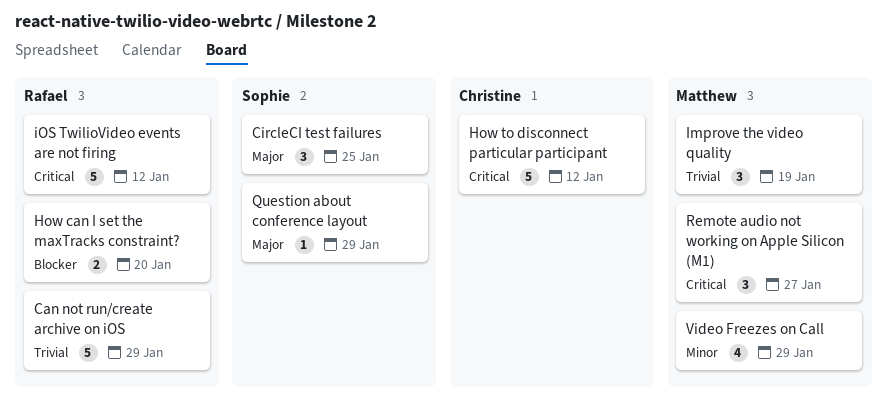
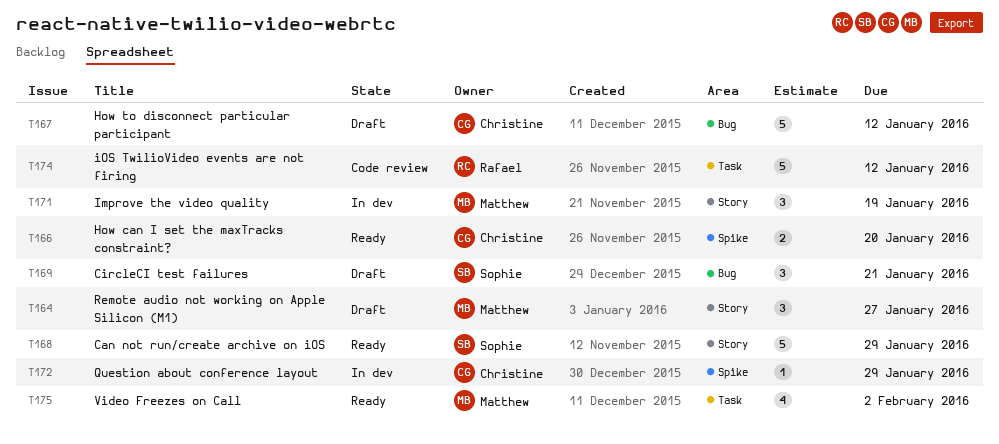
Can not run/create archive on iOS, owner: Rafael -> Sophie
CircleCI test failures, due: Jan 25 -> Jan 21
How can I set the maxTracks constraint?, owner: Rafael -> Christine
Question about conference layout, owner: Sophie -> Christine
Video Freezes on Call, due: Jan 29 -> Feb 2

